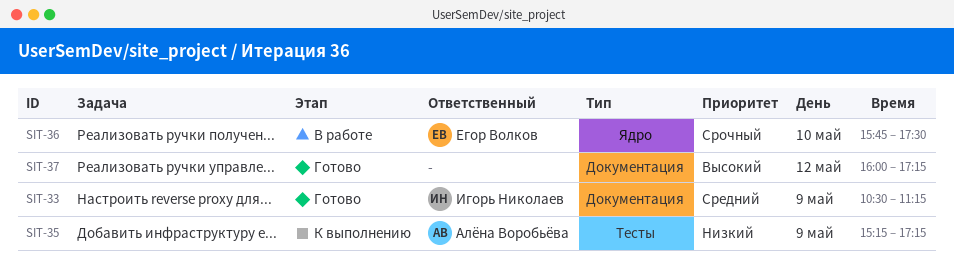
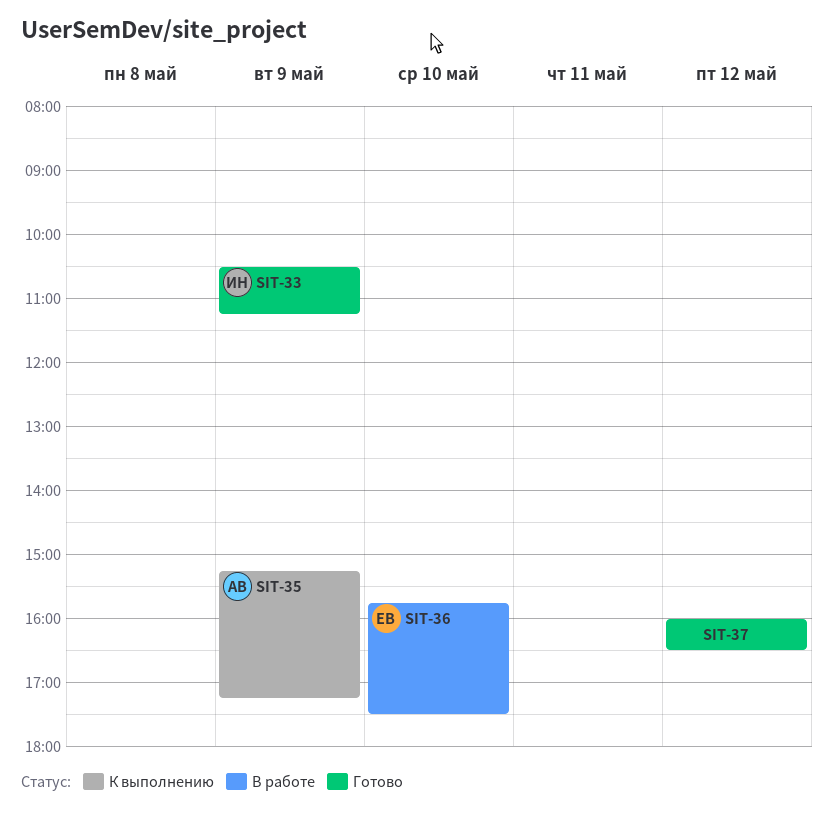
SIT-37, ends: 17:15 -> 16:30

